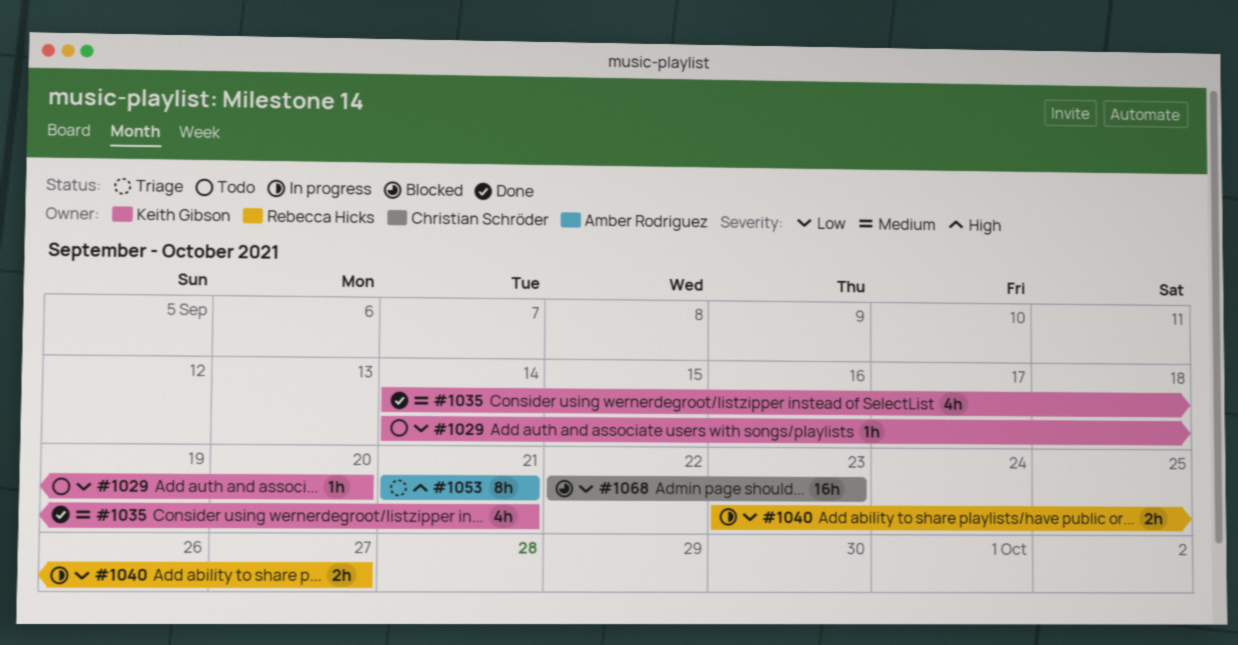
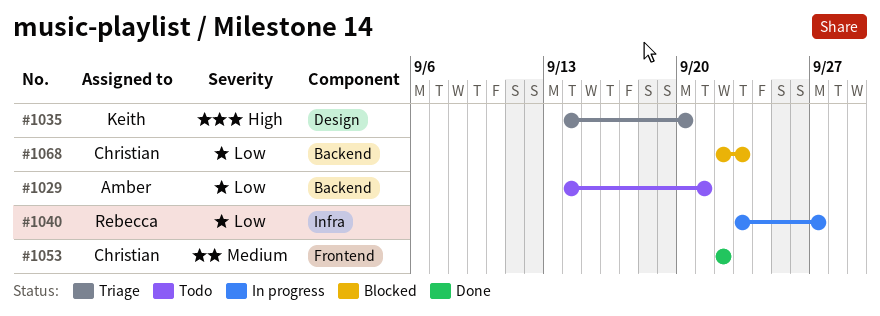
#1029, owner: Keith Gibson -> Amber Rodriguez
#1029, due: Sep 20 -> Sep 21
#1035, status: Done -> Triage
#1035, priority: Medium -> High
#1035, due: Sep 21 -> Sep 20
#1053, status: Triage -> Done
#1053, owner: Amber Rodriguez -> Christian Schröder
#1053, priority: High -> Medium
#1053, start: Sep 21 -> Sep 22
#1053, due: Sep 21 -> Sep 22

